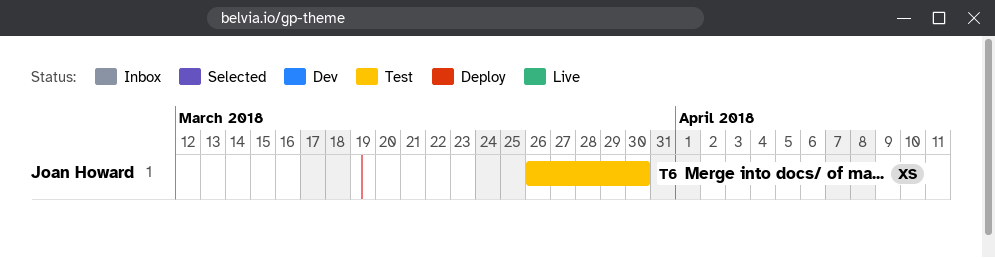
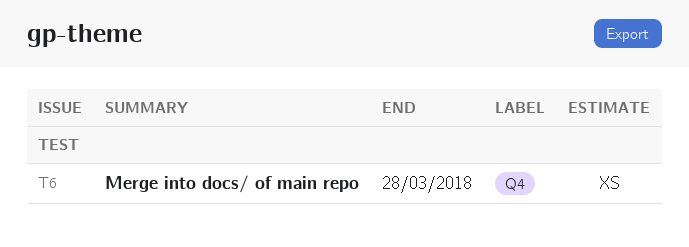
T6, due: Mar 30 -> Mar 28

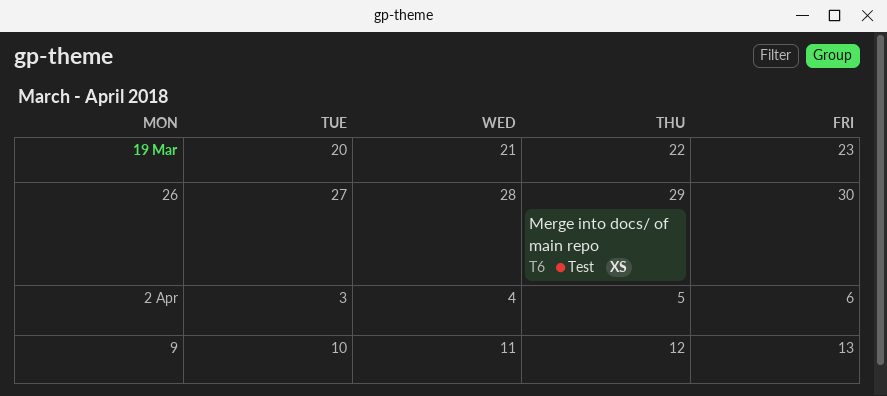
T6, due: Mar 28 -> Mar 29

